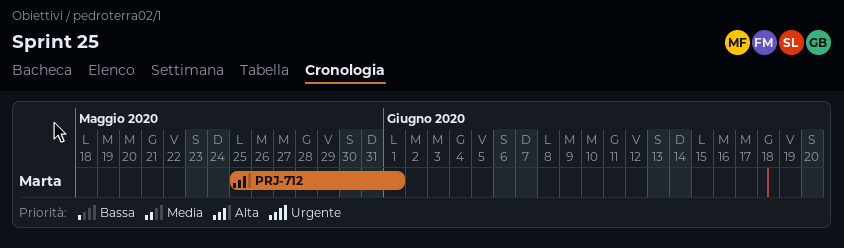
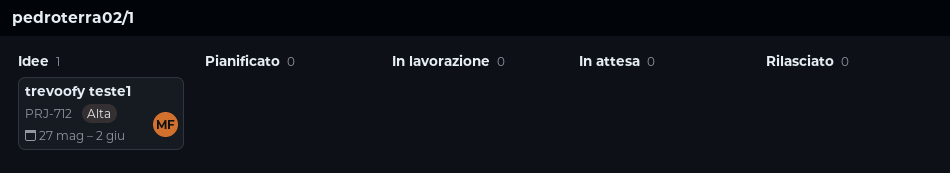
PRJ-712, start: May 25 -> May 27
PRJ-712, due: Jun 1 -> Jun 2

